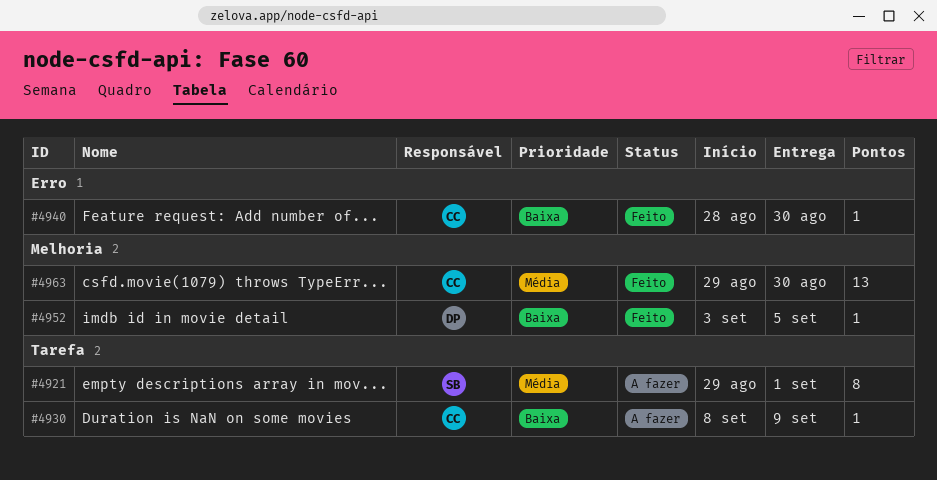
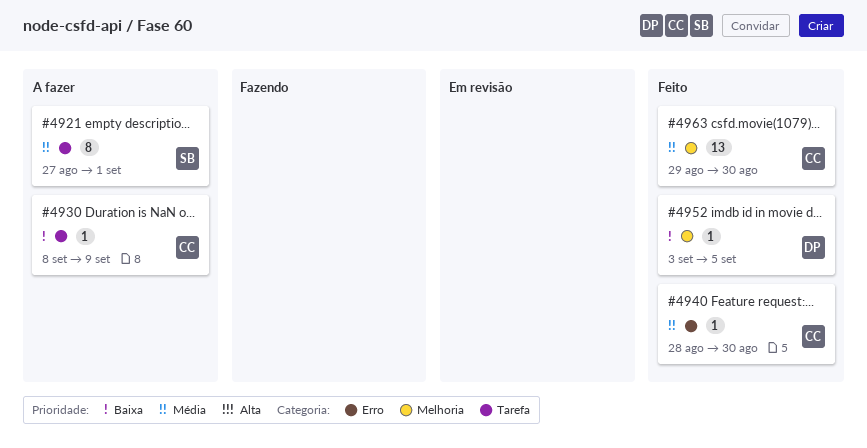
#4921, start: Aug 29 -> Aug 27
#4940, priority: Baixa -> Média

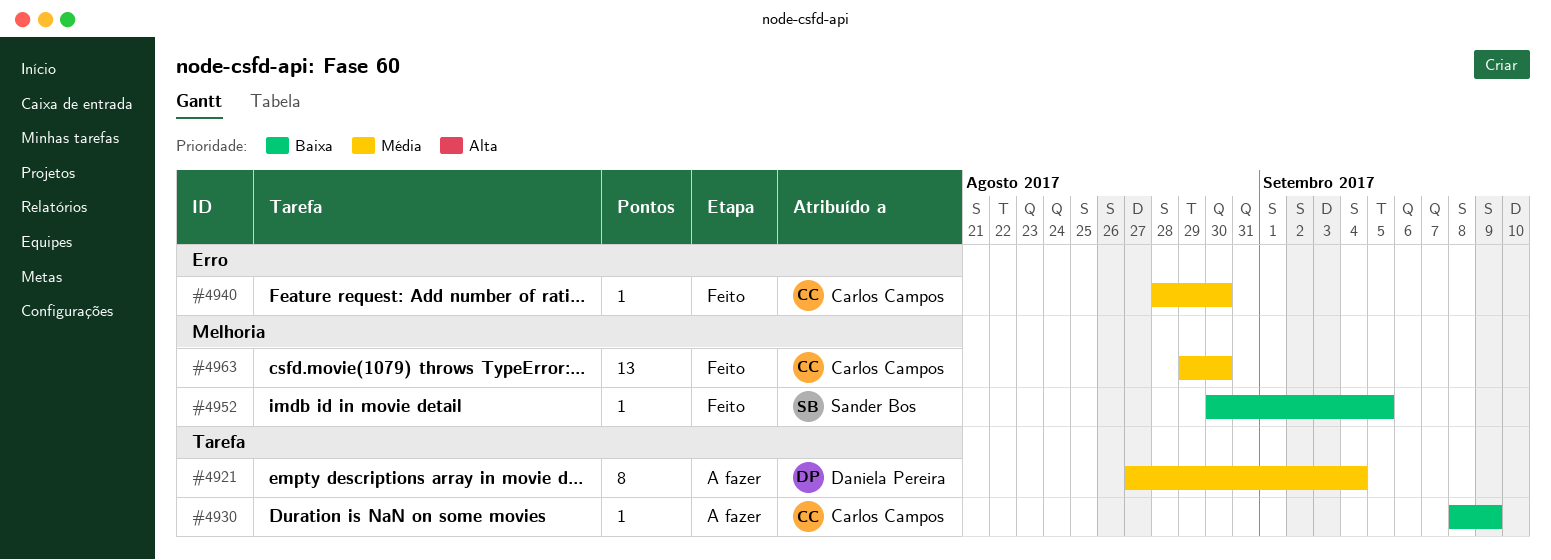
#4921, owner: Sander Bos -> Daniela Pereira
#4921, due: Sep 1 -> Sep 4
#4952, owner: Daniela Pereira -> Sander Bos
#4952, start: Sep 3 -> Aug 30

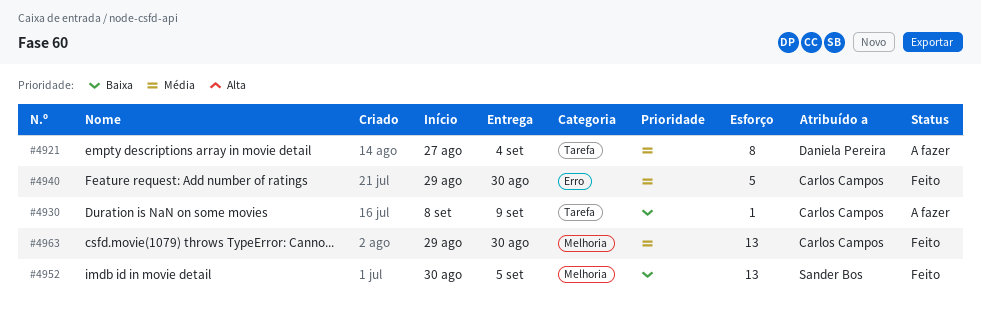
#4940, estimate: 1 -> 5
#4940, start: Aug 28 -> Aug 29
#4952, estimate: 1 -> 13

